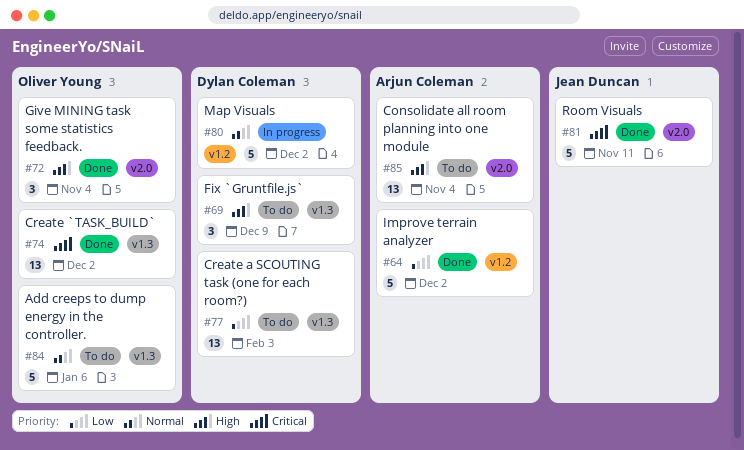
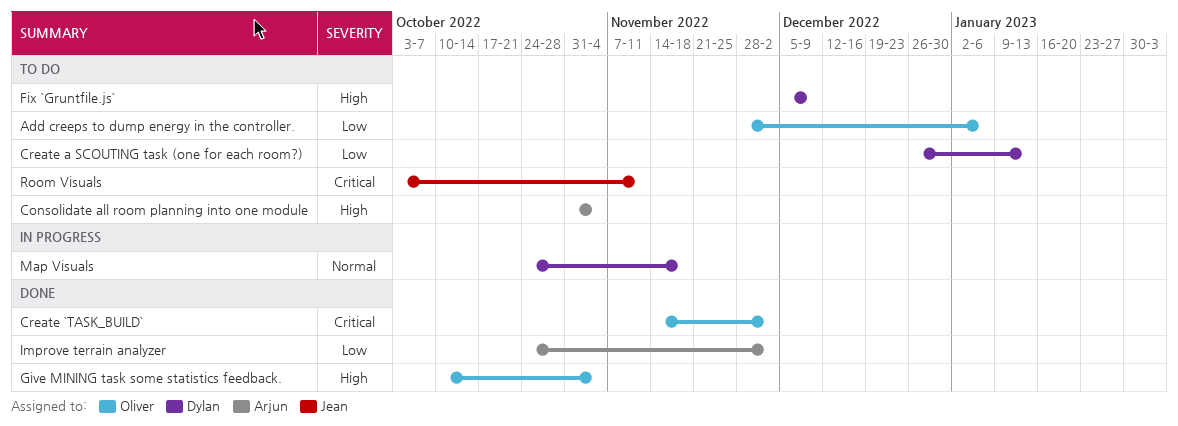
Add creeps to dump energy in the controller., priority: Normal -> Low
Create a SCOUTING task (one for each room?), due: Feb 3 -> Jan 13
Map Visuals, due: Dec 2 -> Nov 18
Room Visuals, status: Done -> To do

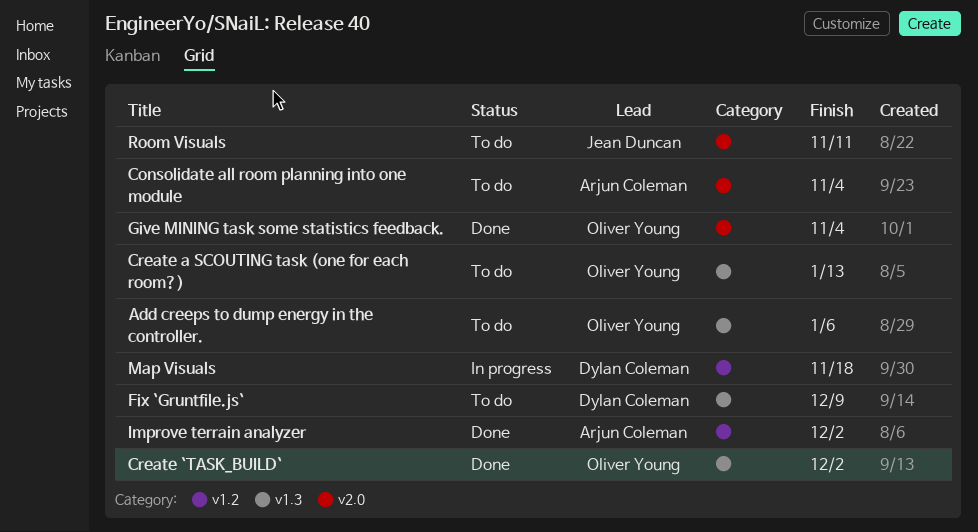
Create a SCOUTING task (one for each room?), owner: Dylan Coleman -> Oliver Young

